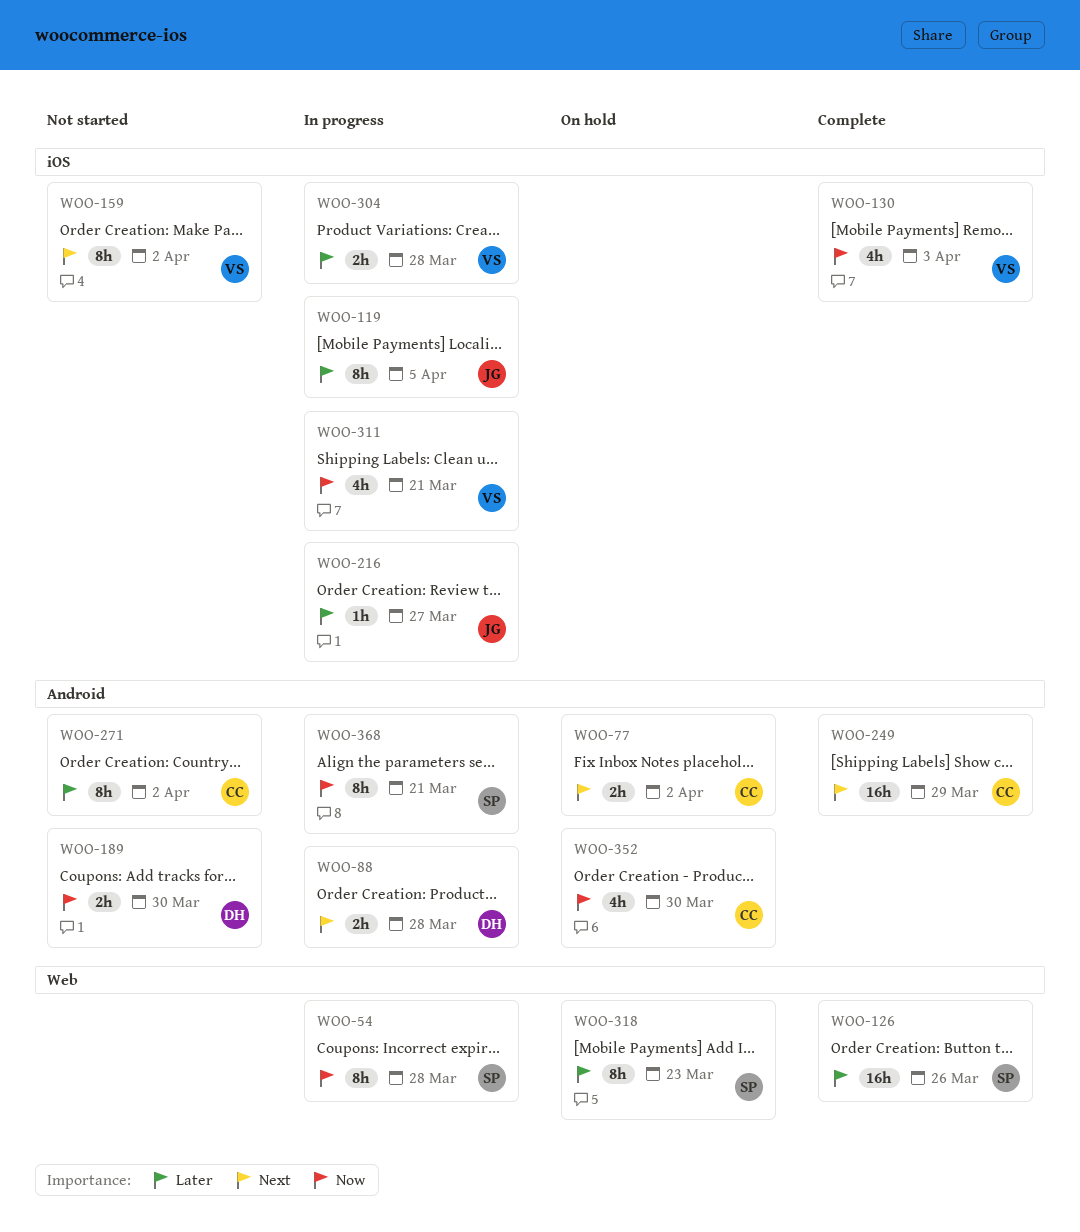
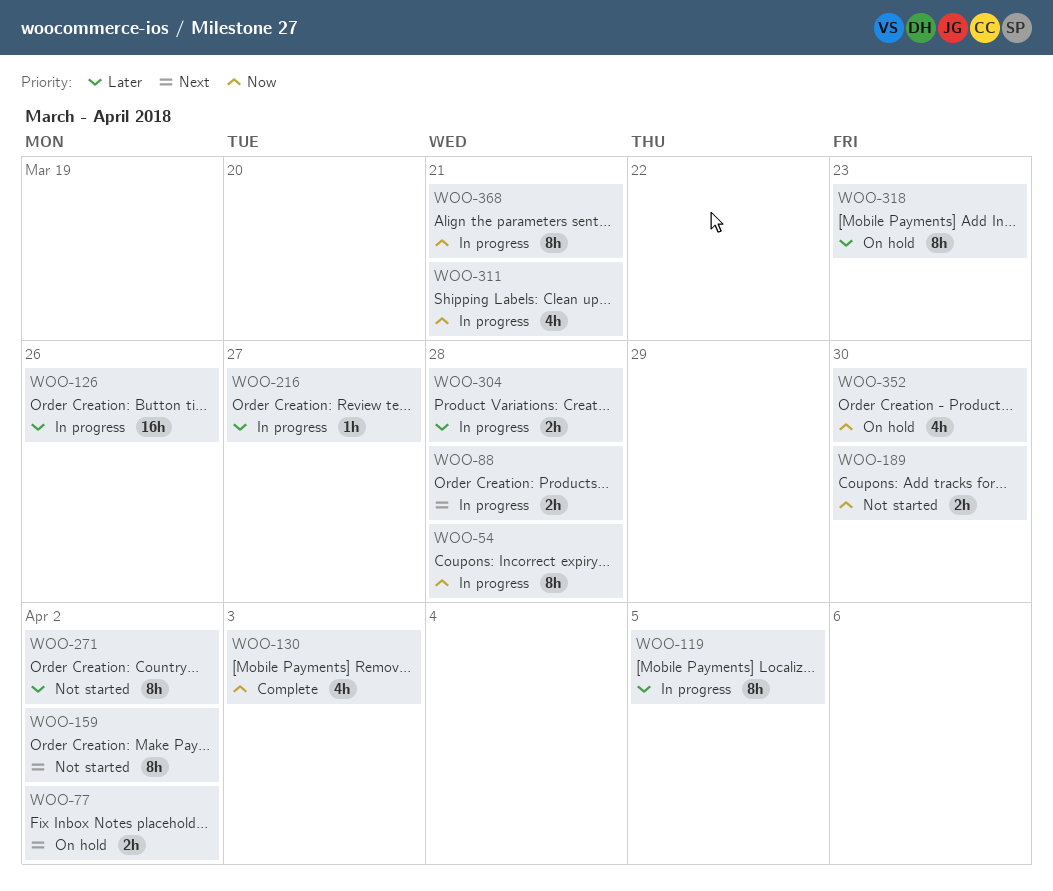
WOO-126, status: Complete -> In progress
WOO-249: present -> none

